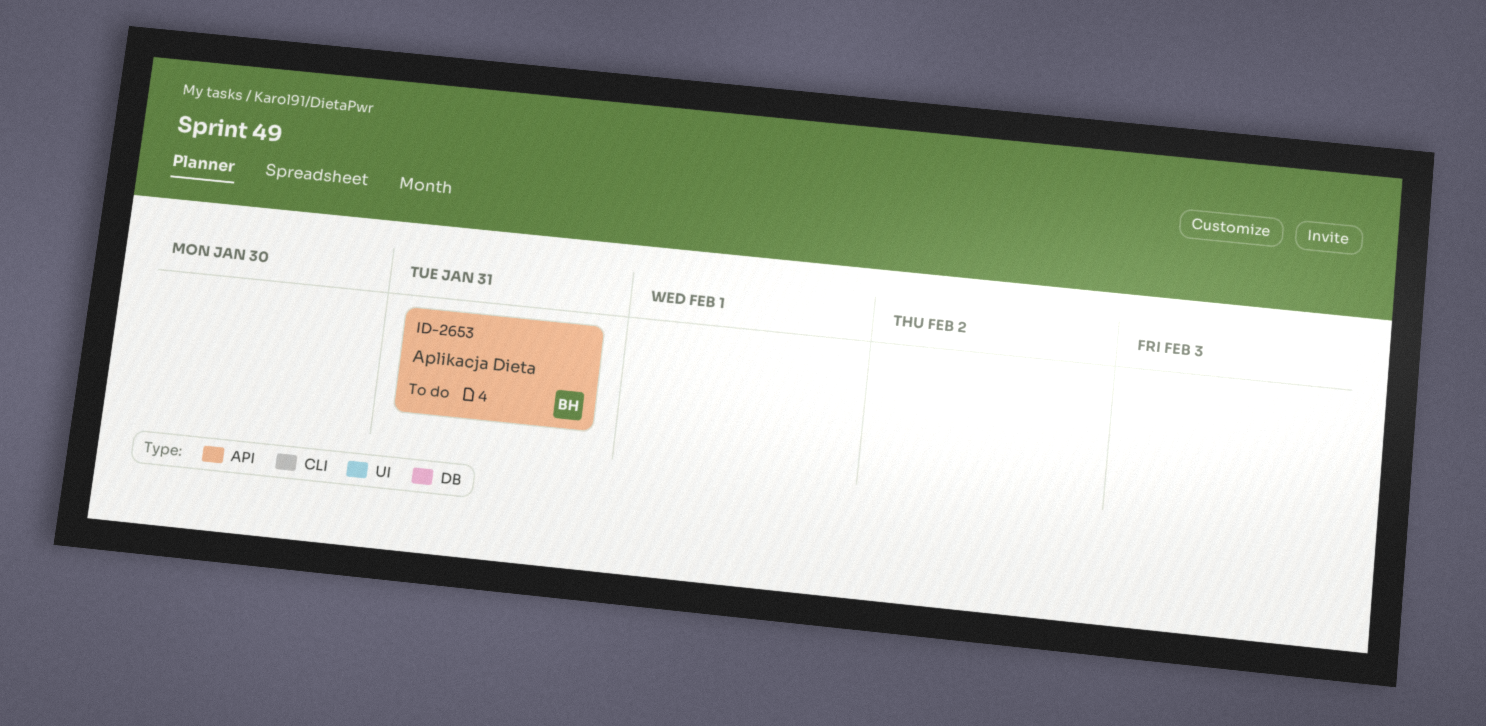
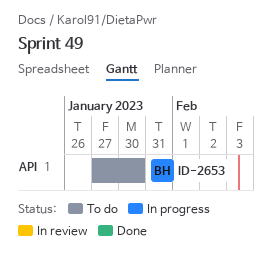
ID-2653, due: Jan 31 -> Jan 30

